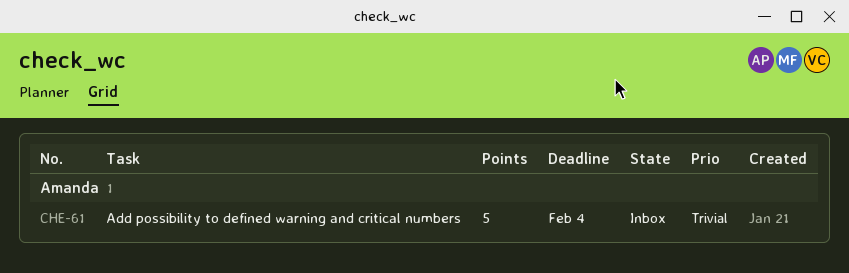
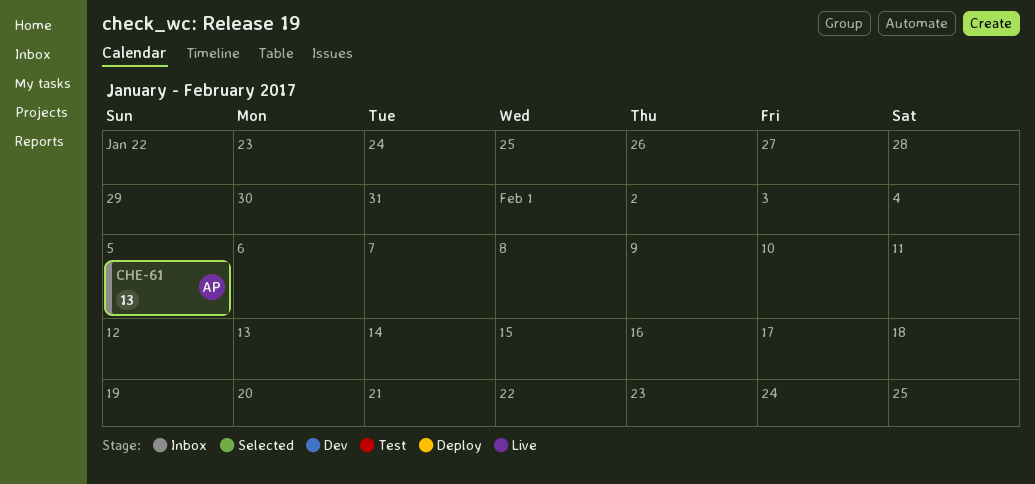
CHE-61, estimate: 5 -> 13
CHE-61, due: Feb 4 -> Feb 5

